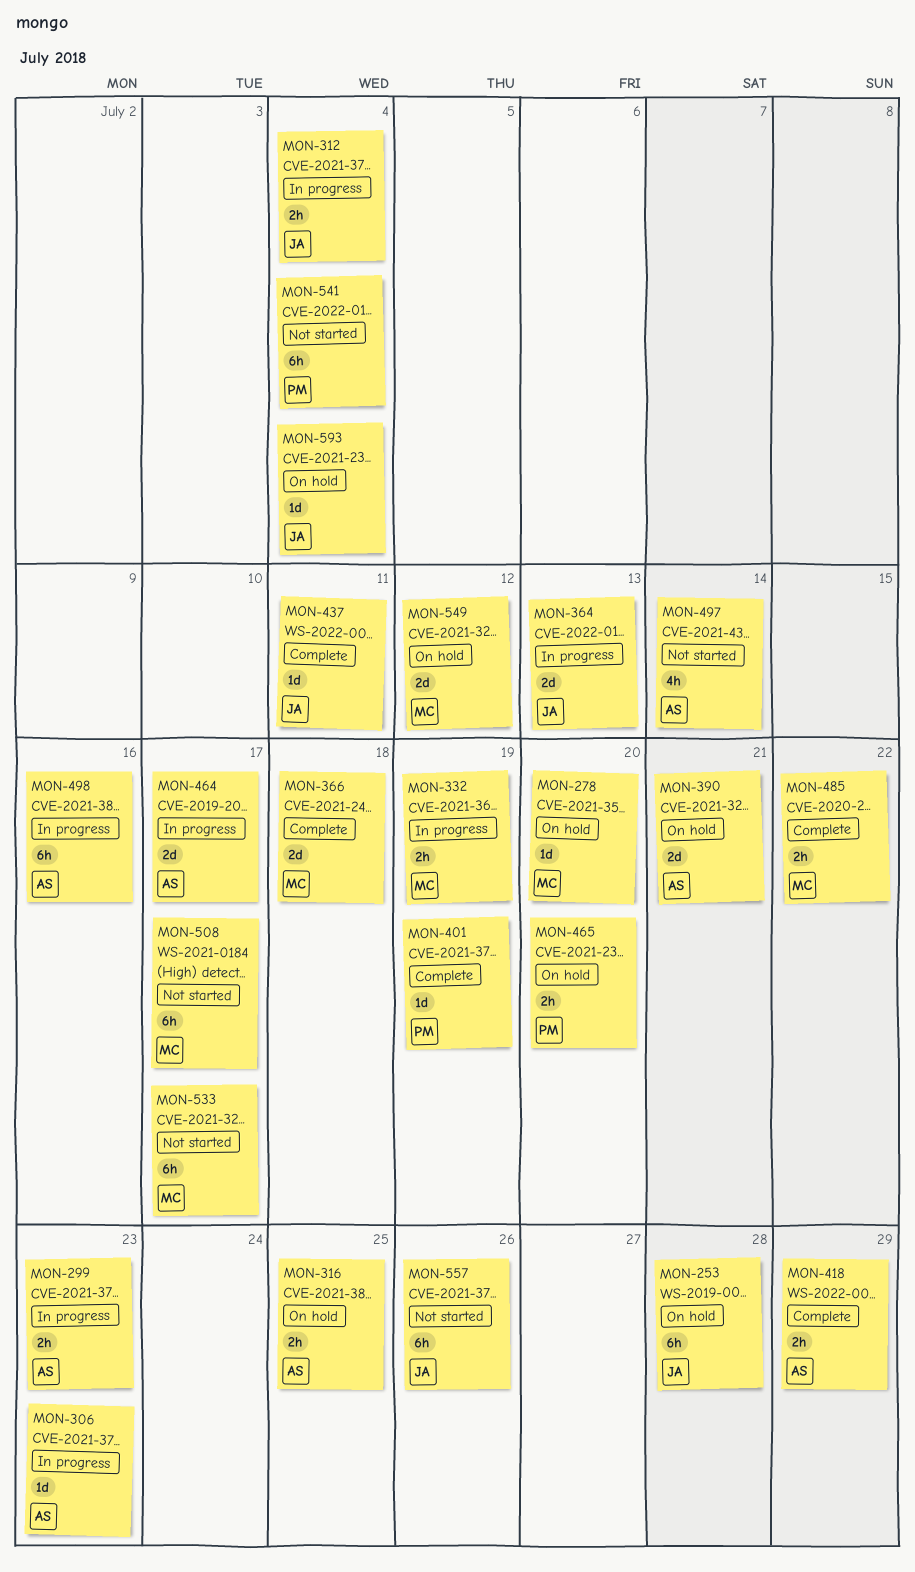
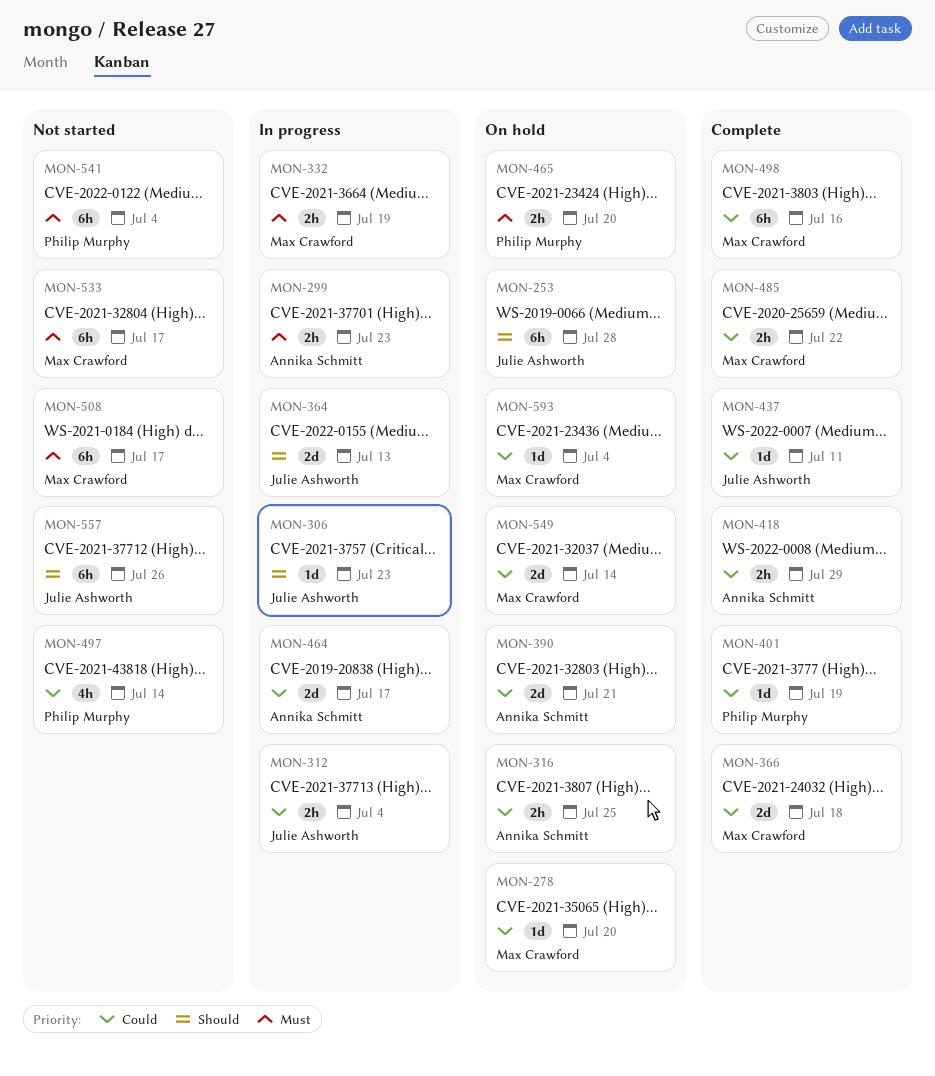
MON-306, owner: Annika Schmitt -> Julie Ashworth
MON-497, owner: Annika Schmitt -> Philip Murphy
MON-498, status: In progress -> Complete
MON-498, owner: Annika Schmitt -> Max Crawford
MON-549, due: Jul 12 -> Jul 14
MON-593, owner: Julie Ashworth -> Max Crawford

